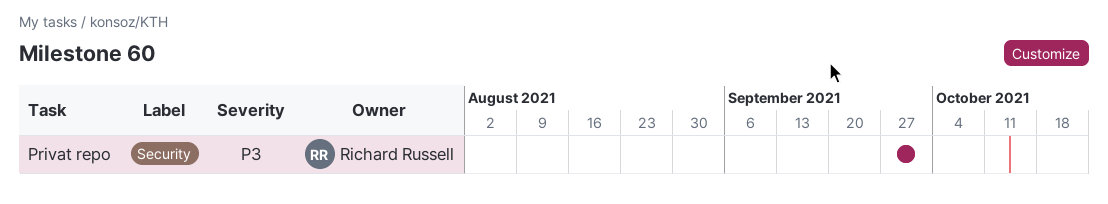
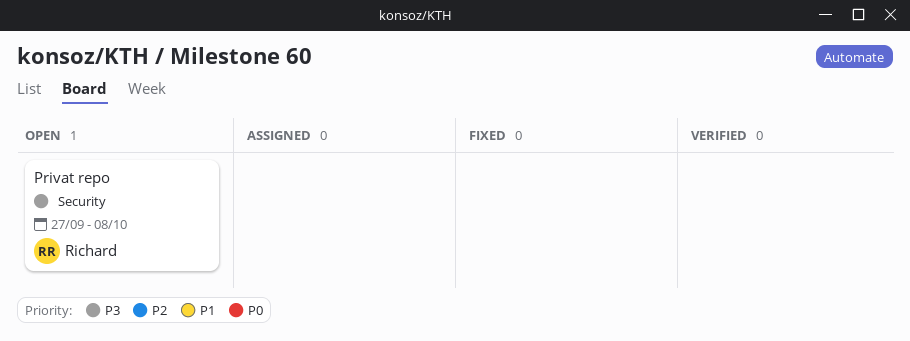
Privat repo, due: Oct 1 -> Oct 8

